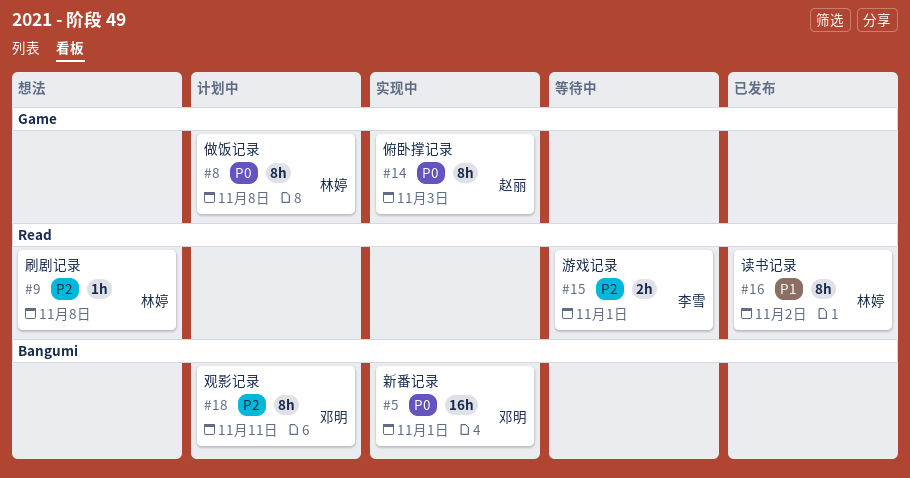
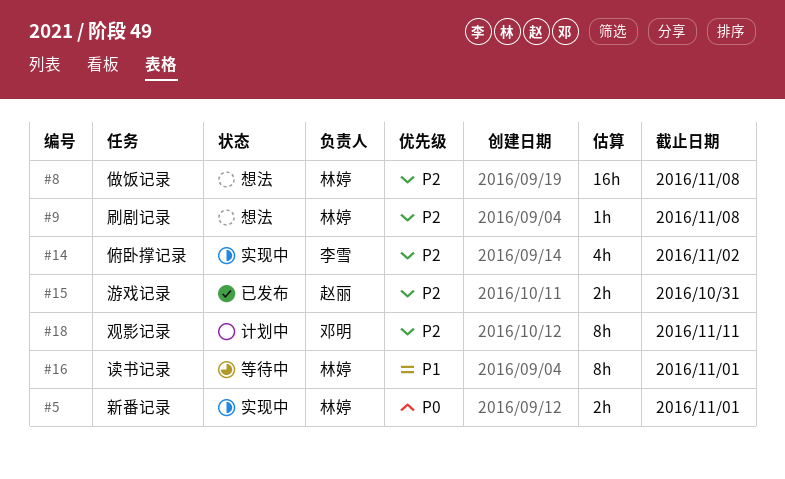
#5, owner: 邓明 -> 林婷
#5, estimate: 16h -> 2h
#8, status: 计划中 -> 想法
#8, priority: P0 -> P2
#8, estimate: 8h -> 16h
#14, owner: 赵丽 -> 李雪
#14, priority: P0 -> P2
#14, estimate: 8h -> 4h
#14, due: Nov 3 -> Nov 2
#15, status: 等待中 -> 已发布
#15, owner: 李雪 -> 赵丽
#15, due: Nov 1 -> Oct 31
#16, status: 已发布 -> 等待中
#16, due: Nov 2 -> Nov 1

